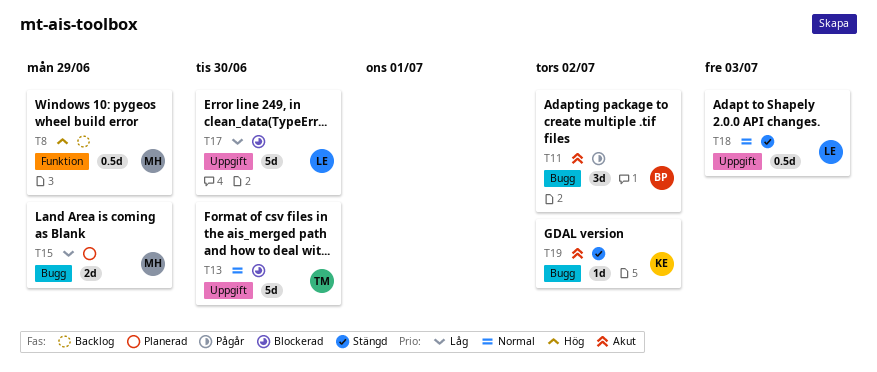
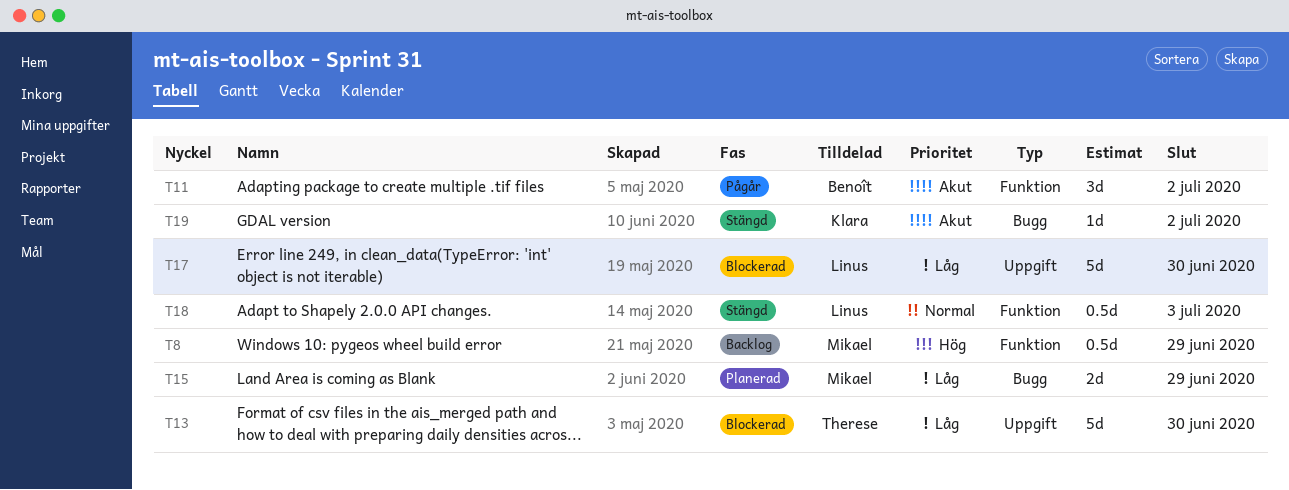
T11, label: Bugg -> Funktion
T13, priority: Normal -> Låg
T18, label: Uppgift -> Funktion

